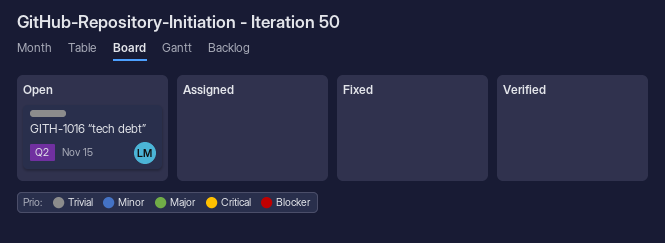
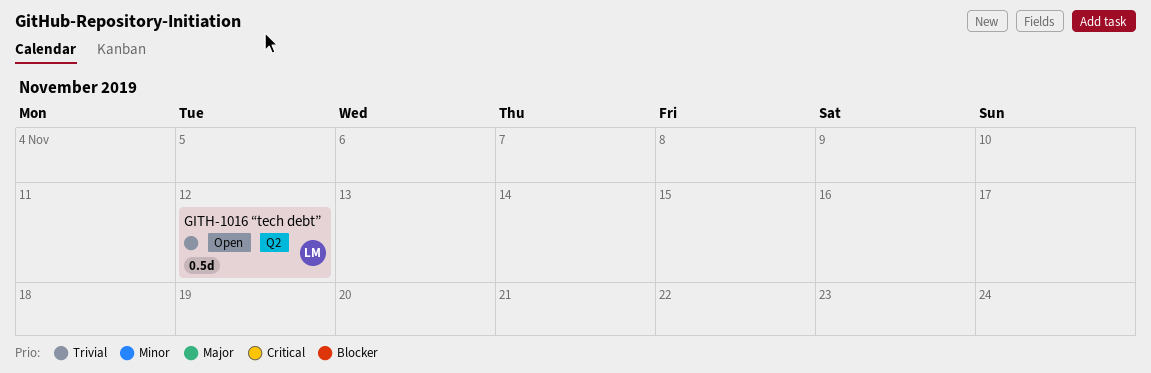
GITH-1016, due: Nov 15 -> Nov 12

